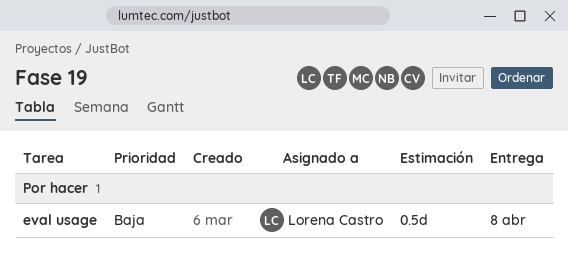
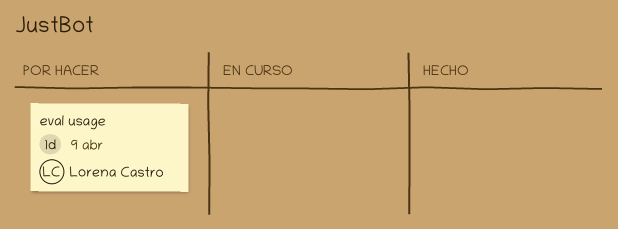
eval usage, estimate: 0.5d -> 1d
eval usage, due: Apr 8 -> Apr 9

